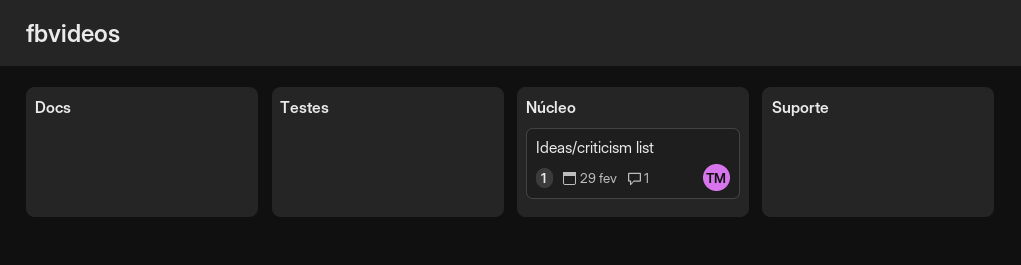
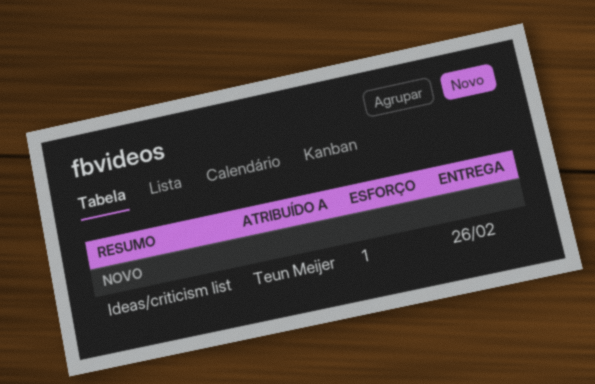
Ideas/criticism list, due: Feb 29 -> Feb 26

